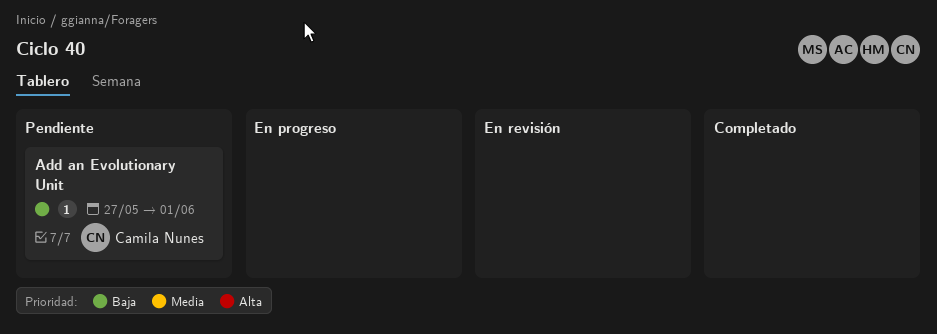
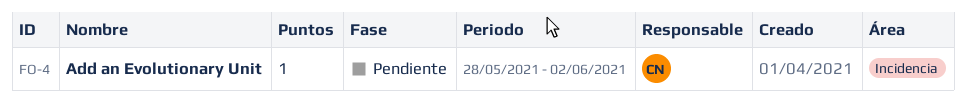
Add an Evolutionary Unit, start: May 27 -> May 28
Add an Evolutionary Unit, due: Jun 1 -> Jun 2

